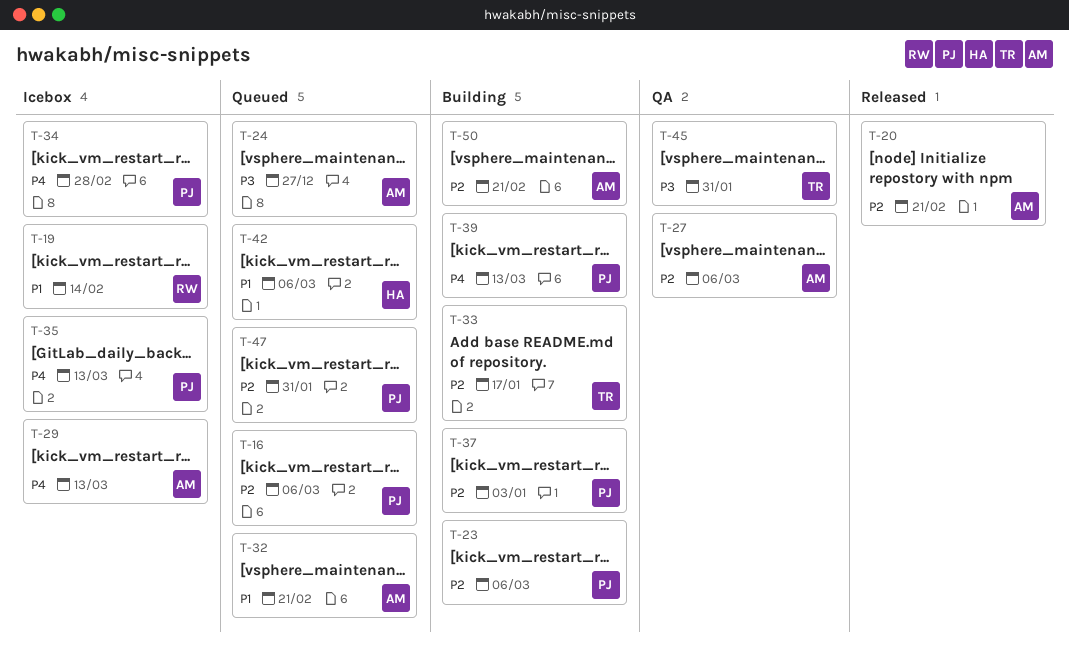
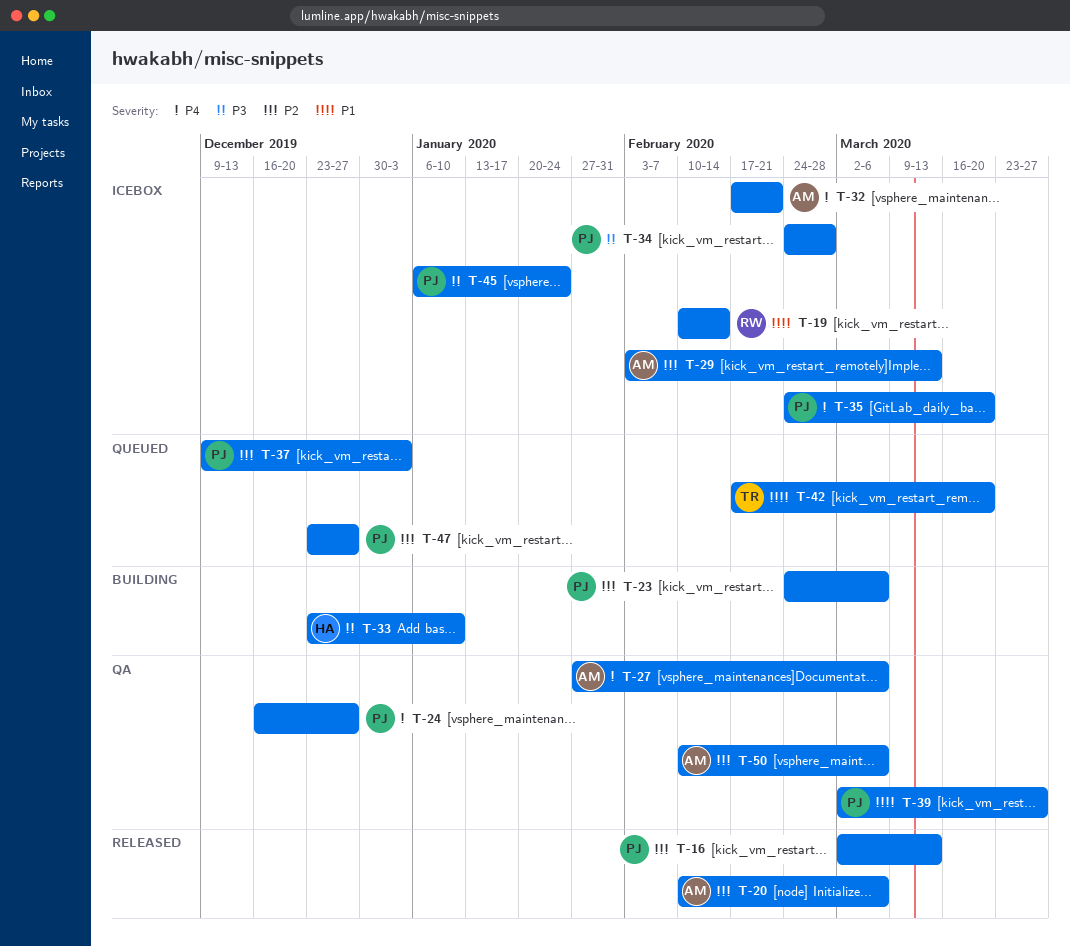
T-16, status: Queued -> Released
T-16, due: Mar 6 -> Mar 13
T-20, due: Feb 21 -> Mar 6
T-24, status: Queued -> QA
T-24, owner: AM -> PJ
T-24, priority: P3 -> P4
T-27, priority: P2 -> P4
T-29, priority: P4 -> P2
T-32, status: Queued -> Icebox
T-32, priority: P1 -> P4
T-33, owner: TR -> HA
T-33, priority: P2 -> P3
T-33, due: Jan 17 -> Jan 10
T-34, priority: P4 -> P3
T-35, due: Mar 13 -> Mar 20
T-37, status: Building -> Queued
T-39, status: Building -> QA
T-39, priority: P4 -> P1
T-39, due: Mar 13 -> Mar 27
T-42, owner: HA -> TR
T-42, due: Mar 6 -> Mar 20
T-45, status: QA -> Icebox
T-45, owner: TR -> PJ
T-45, due: Jan 31 -> Jan 24
T-47, due: Jan 31 -> Dec 27
T-50, status: Building -> QA
T-50, due: Feb 21 -> Mar 6

